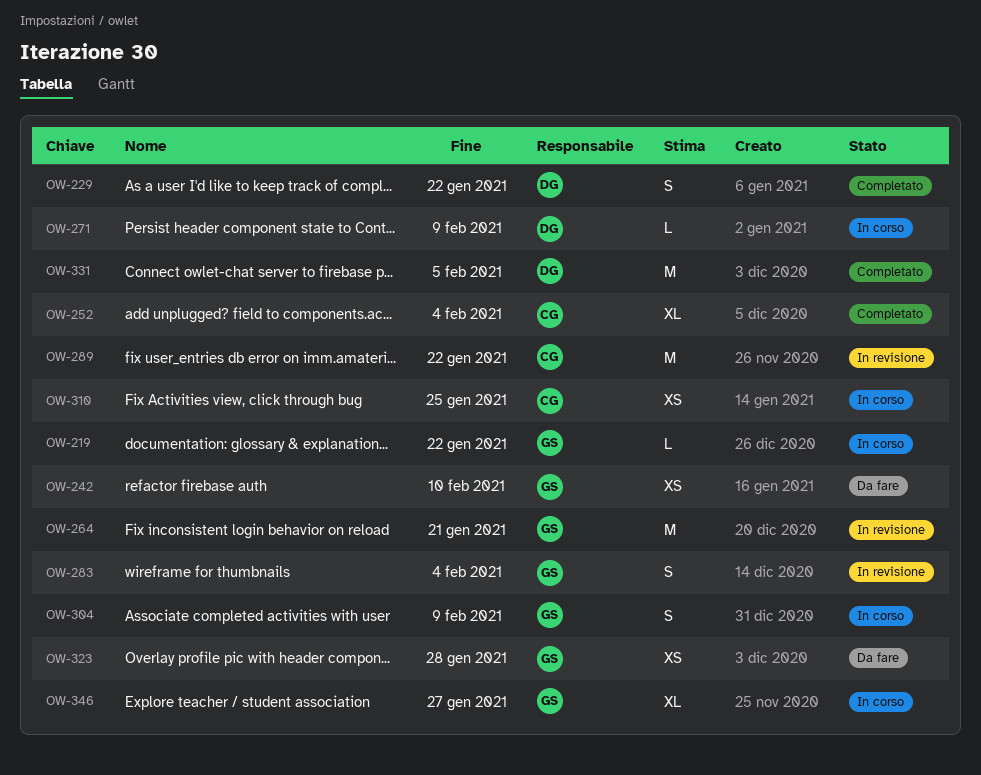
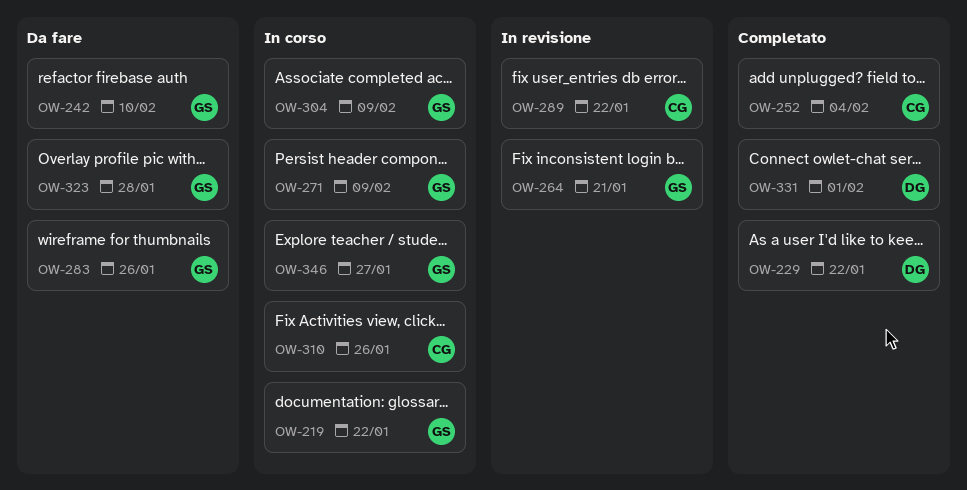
OW-271, owner: DG -> GS
OW-283, status: In revisione -> Da fare
OW-283, due: Feb 4 -> Jan 26
OW-310, due: Jan 25 -> Jan 26
OW-331, due: Feb 5 -> Feb 1

